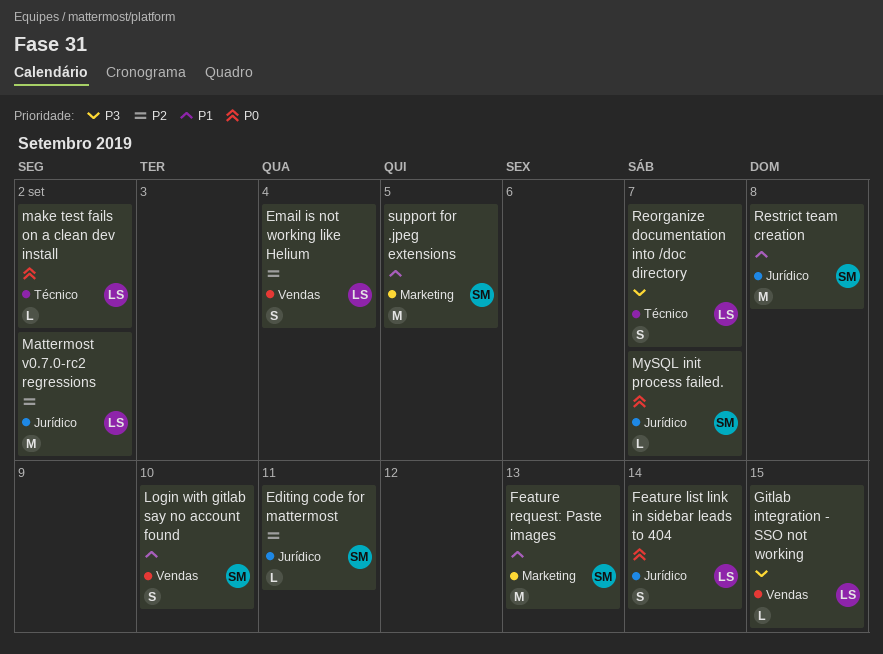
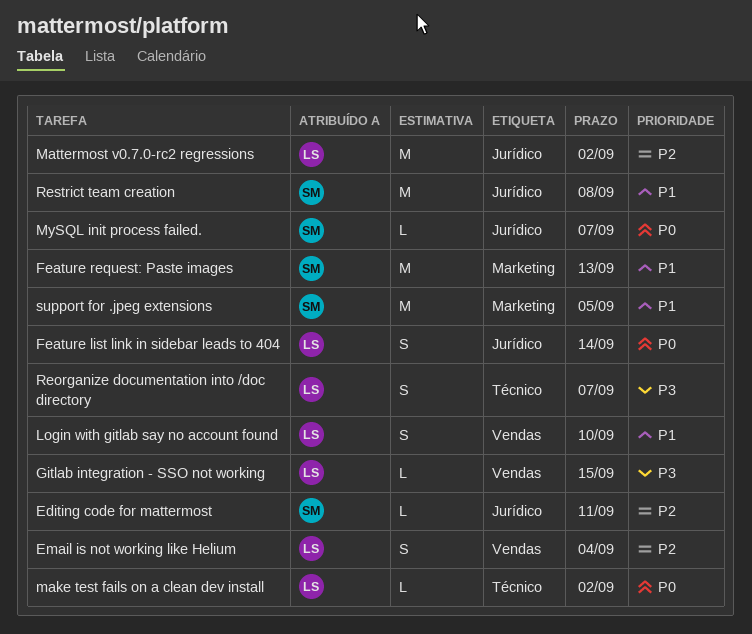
Login with gitlab say no account found, owner: SM -> LS

